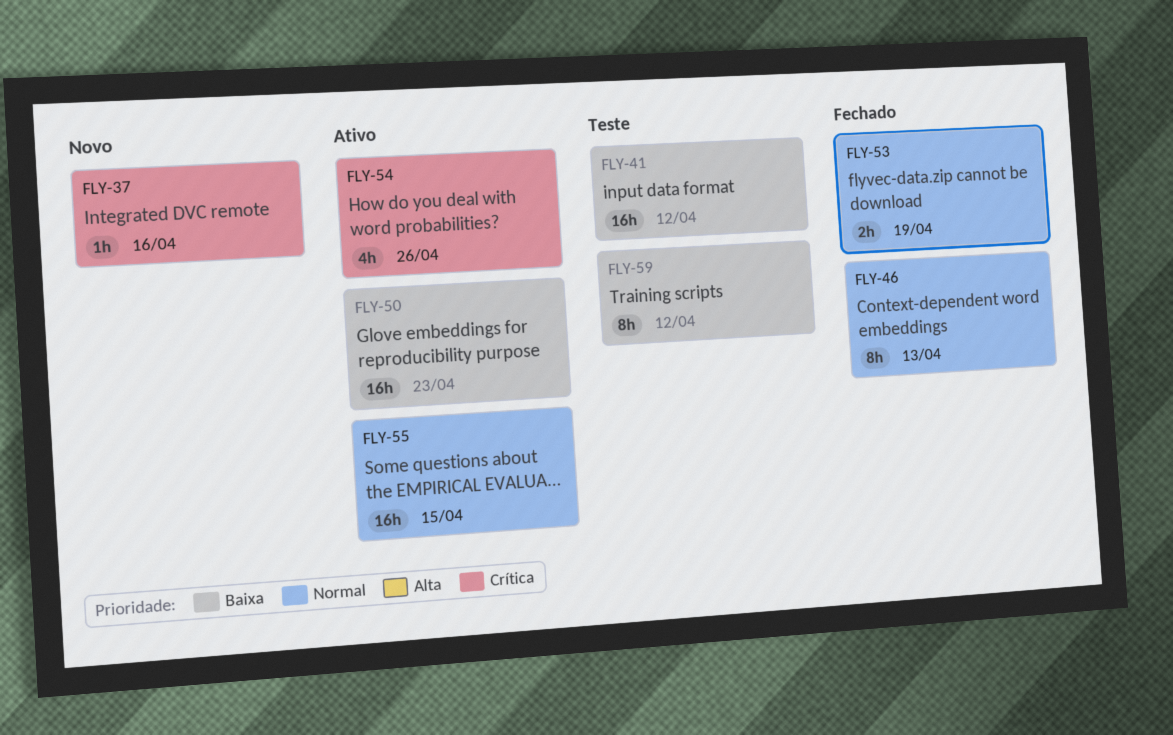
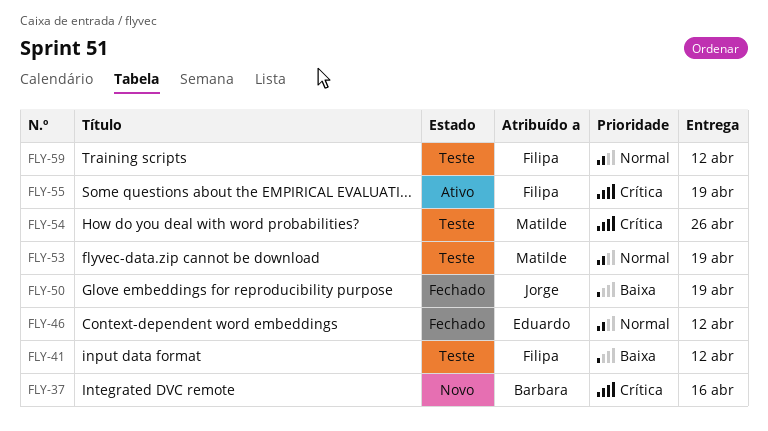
FLY-46, due: Apr 13 -> Apr 12
FLY-50, status: Ativo -> Fechado
FLY-50, due: Apr 23 -> Apr 19
FLY-53, status: Fechado -> Teste
FLY-54, status: Ativo -> Teste
FLY-55, priority: Normal -> Crítica
FLY-55, due: Apr 15 -> Apr 19
FLY-59, priority: Baixa -> Normal

